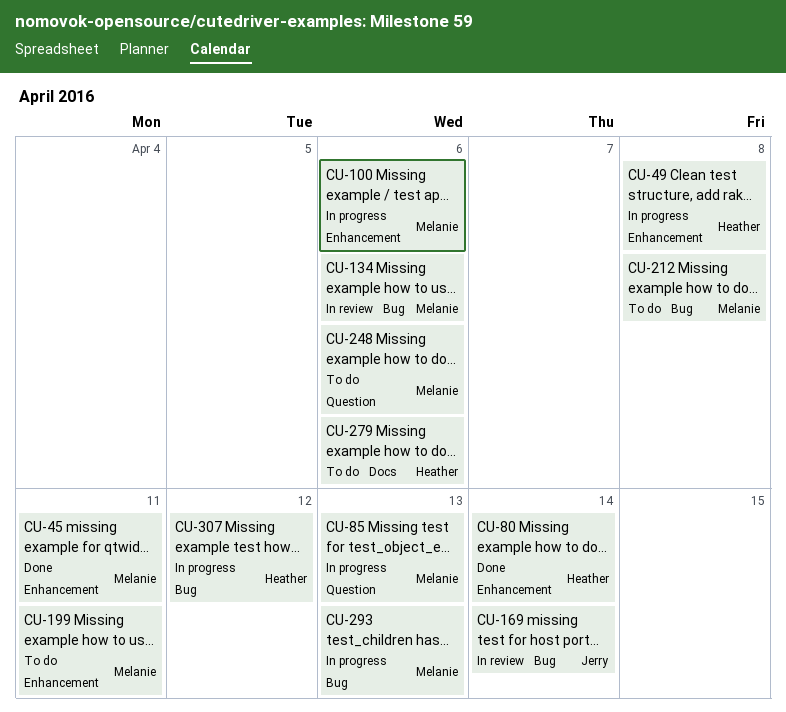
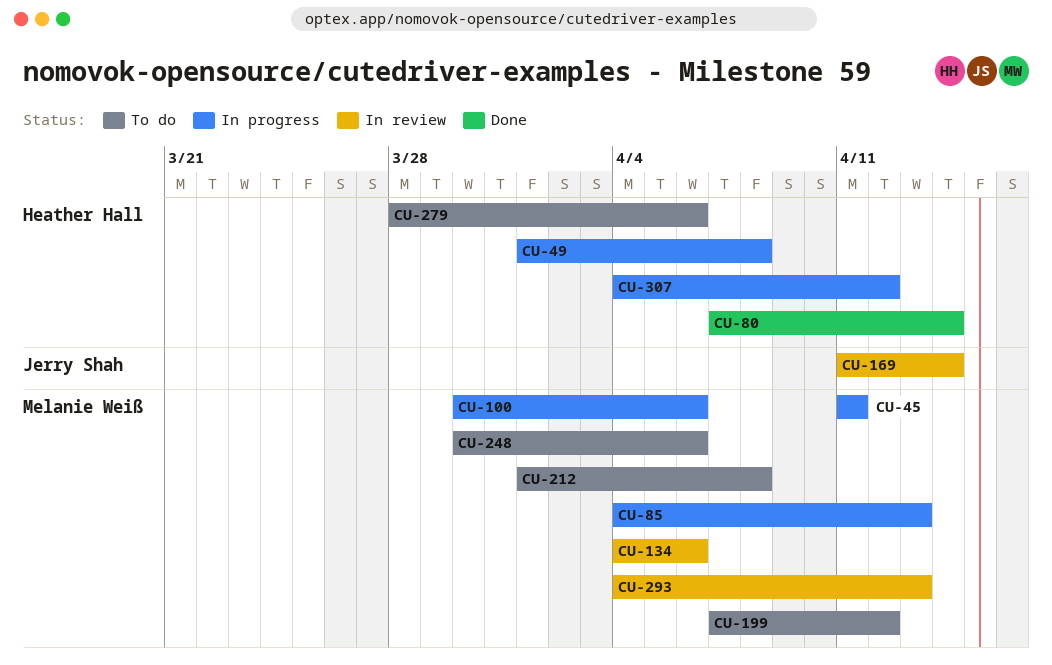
CU-45, status: Done -> In progress
CU-199, due: Apr 11 -> Apr 12
CU-293, status: In progress -> In review

